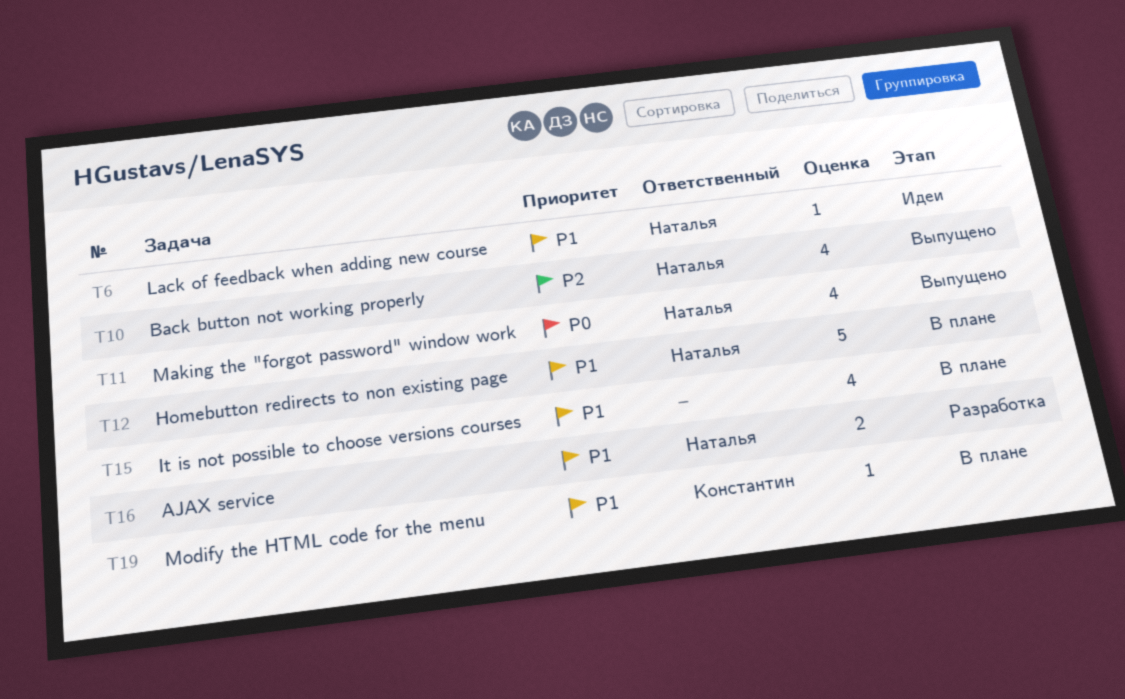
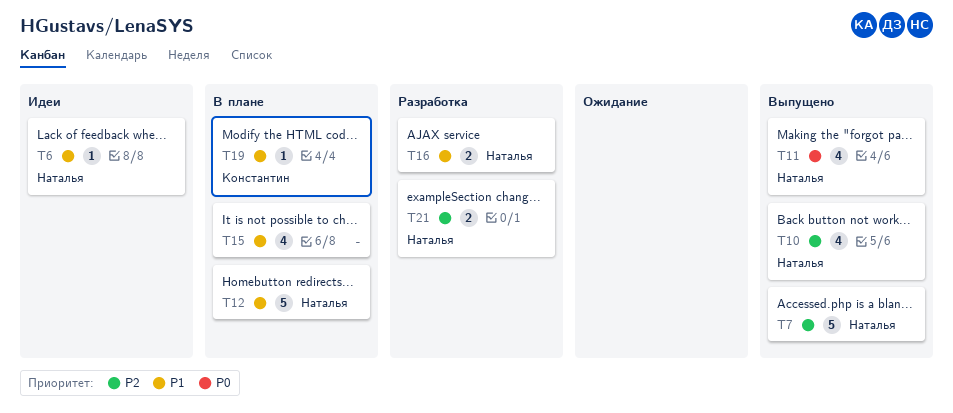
T7: none -> present
T21: none -> present

